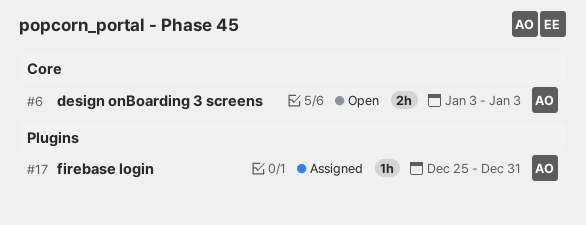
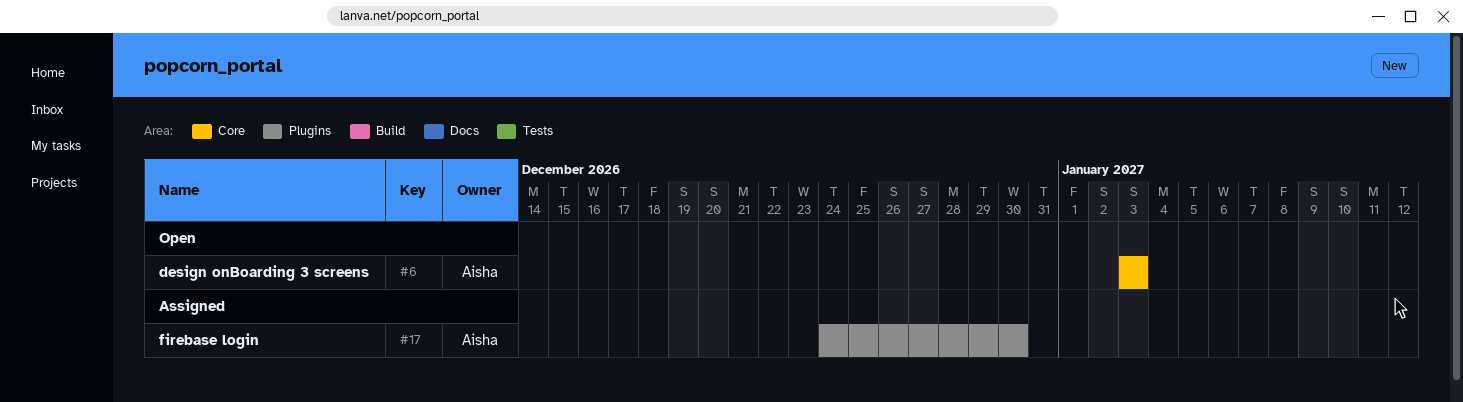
#17, start: Dec 25 -> Dec 24
#17, due: Dec 31 -> Dec 30

